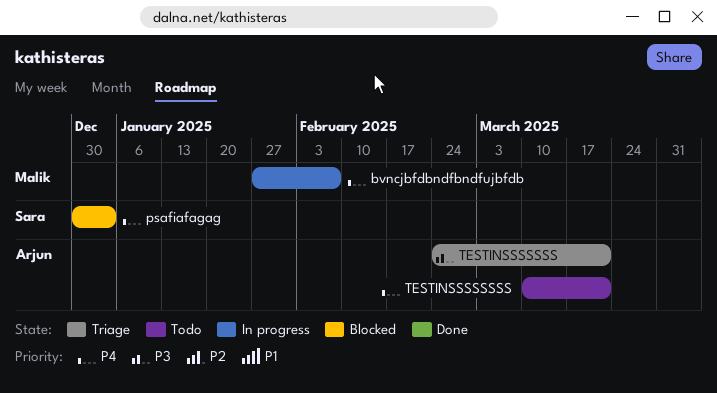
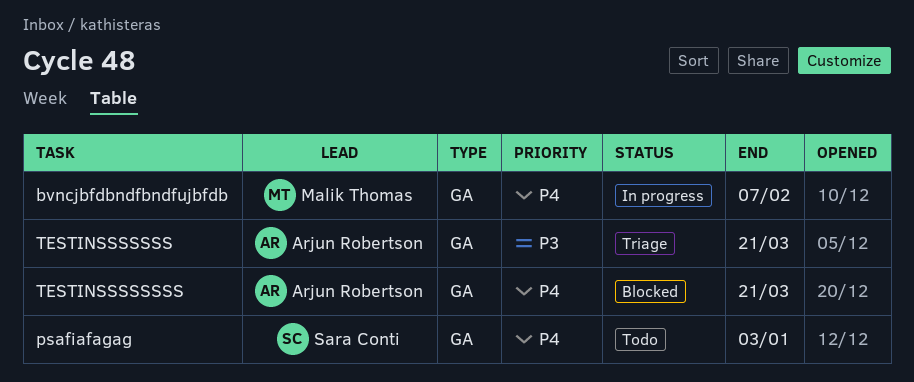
psafiafagag, status: Blocked -> Todo
TESTINSSSSSSSS, status: Todo -> Blocked

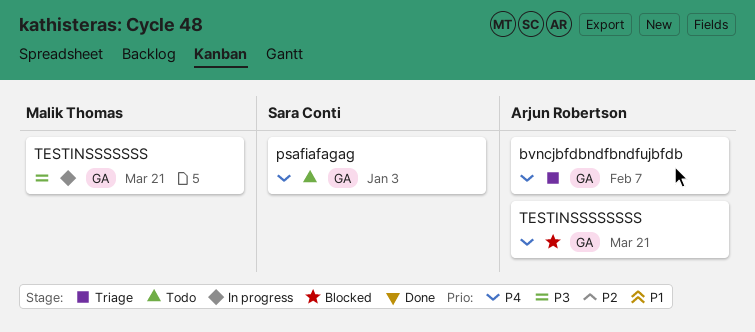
bvncjbfdbndfbndfujbfdb, status: In progress -> Triage
bvncjbfdbndfbndfujbfdb, owner: Malik Thomas -> Arjun Robertson
TESTINSSSSSSS, status: Triage -> In progress
TESTINSSSSSSS, owner: Arjun Robertson -> Malik Thomas

